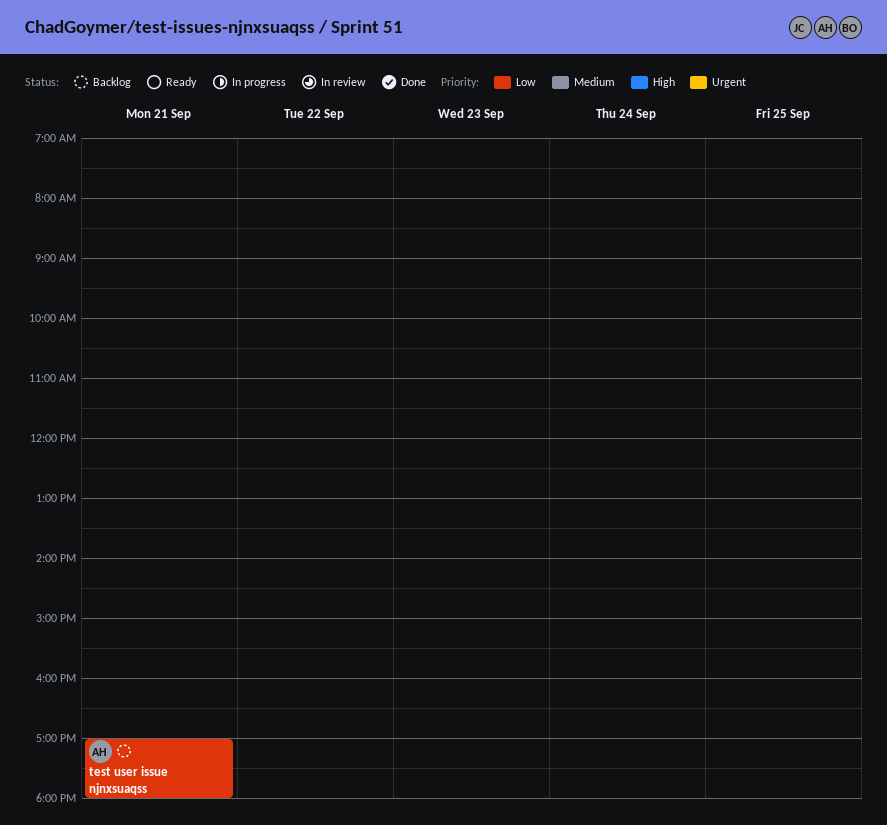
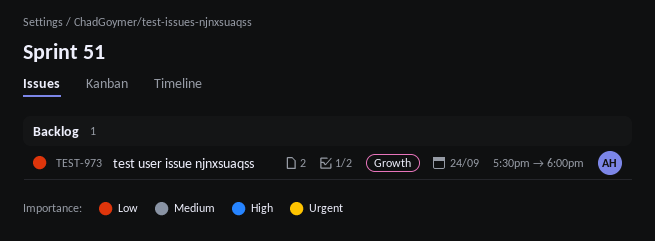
test user issue njnxsuaqss, day: Sep 21 -> Sep 24
test user issue njnxsuaqss, begins: 17:00 -> 17:30

